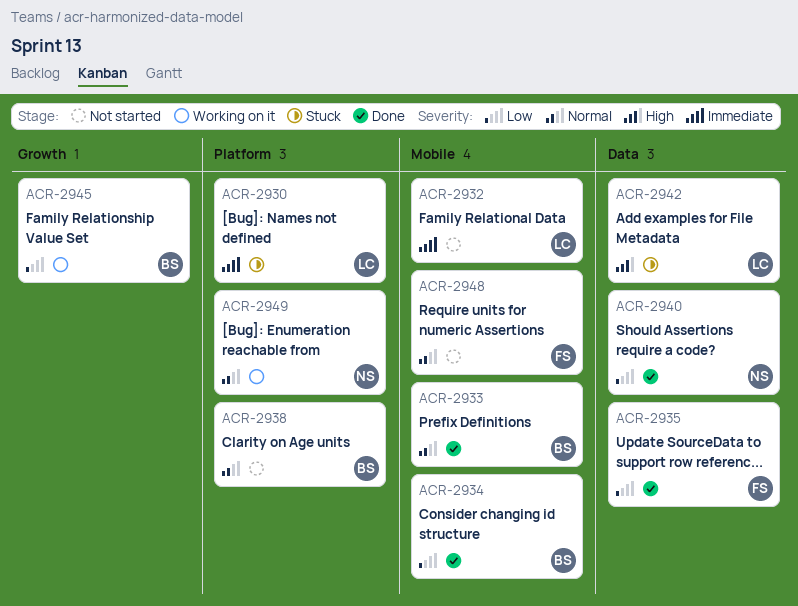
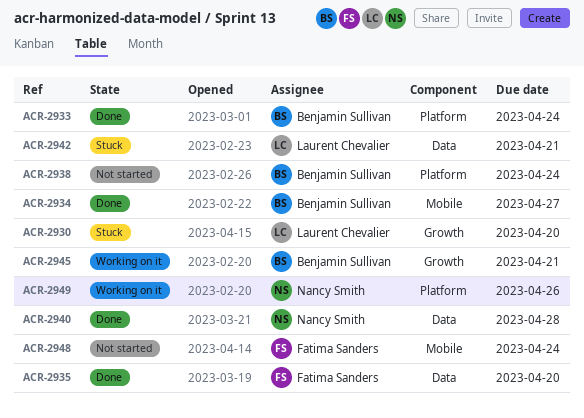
ACR-2930, label: Platform -> Growth
ACR-2932: present -> none
ACR-2933, label: Mobile -> Platform

